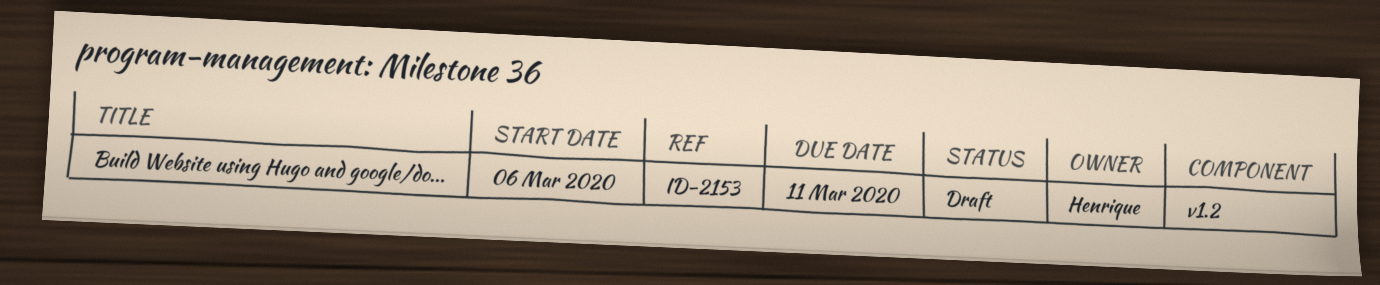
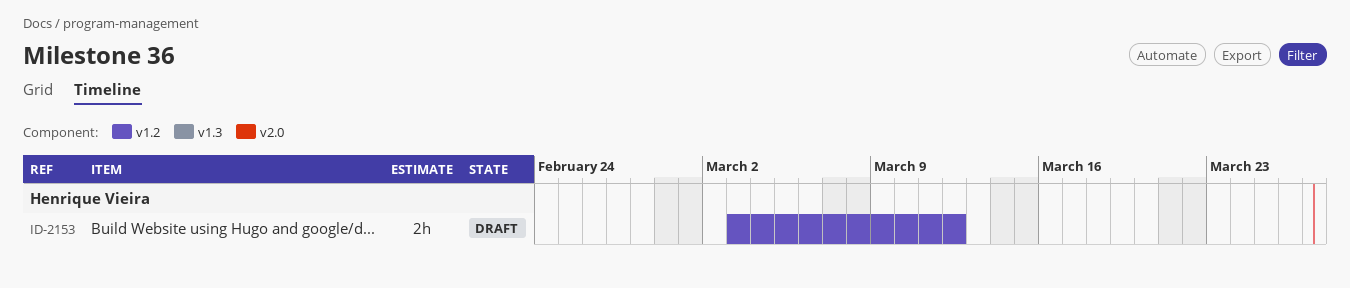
ID-2153, start: Mar 6 -> Mar 3
ID-2153, due: Mar 11 -> Mar 12

